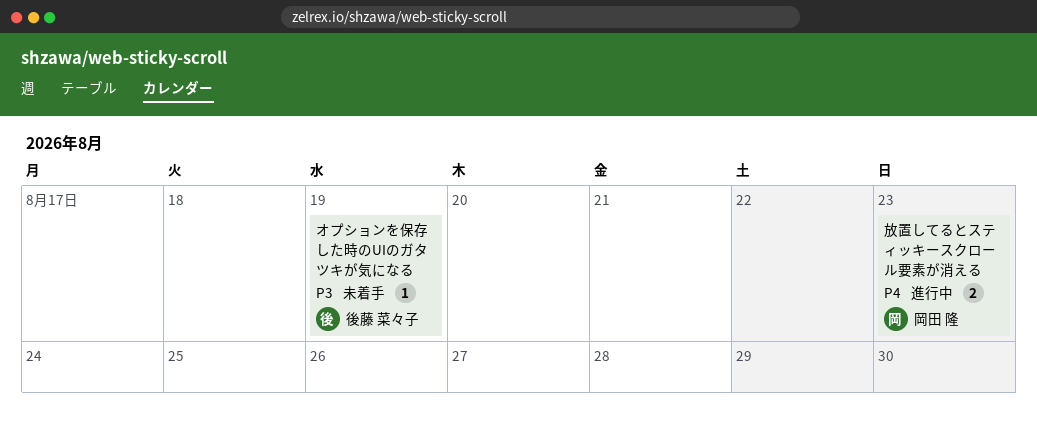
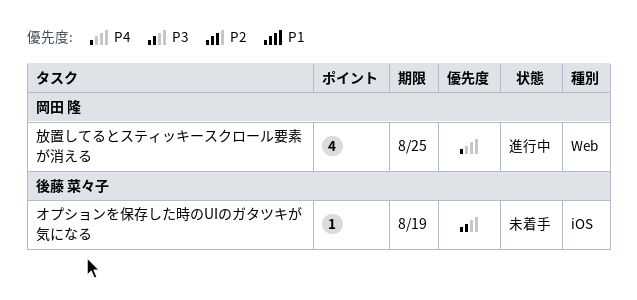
放置してるとスティッキースクロール要素が消える, estimate: 2 -> 4
放置してるとスティッキースクロール要素が消える, due: Aug 23 -> Aug 25

